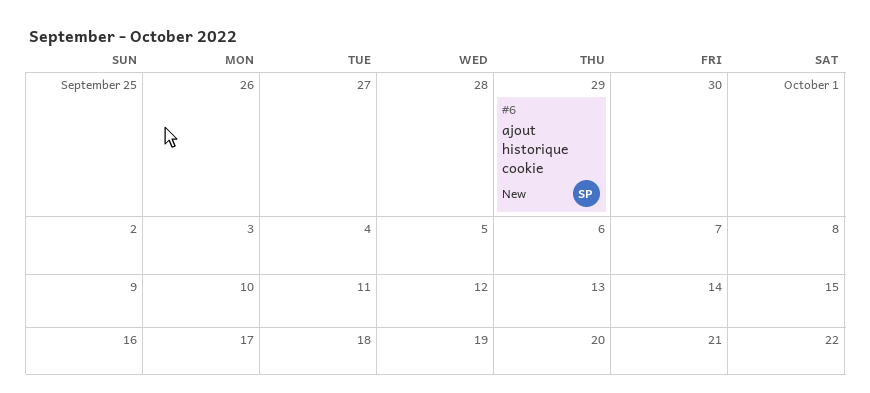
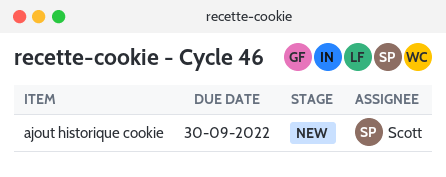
ajout historique cookie, due: Sep 29 -> Sep 30

